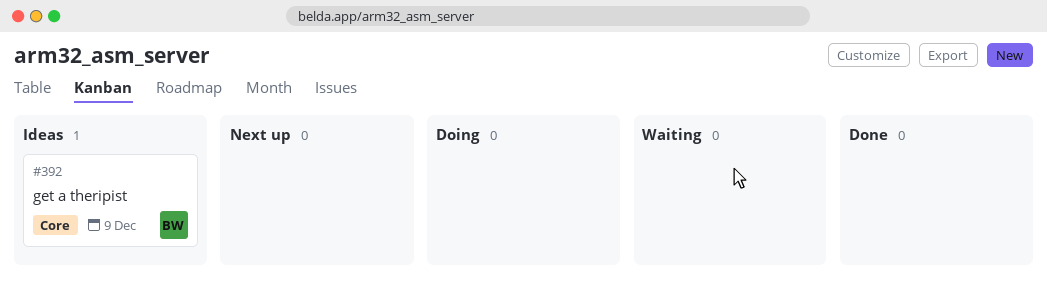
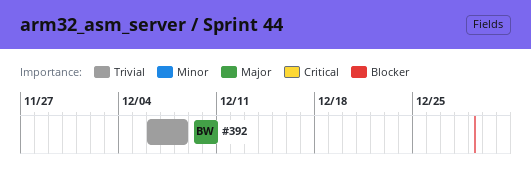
#392, due: Dec 9 -> Dec 8

